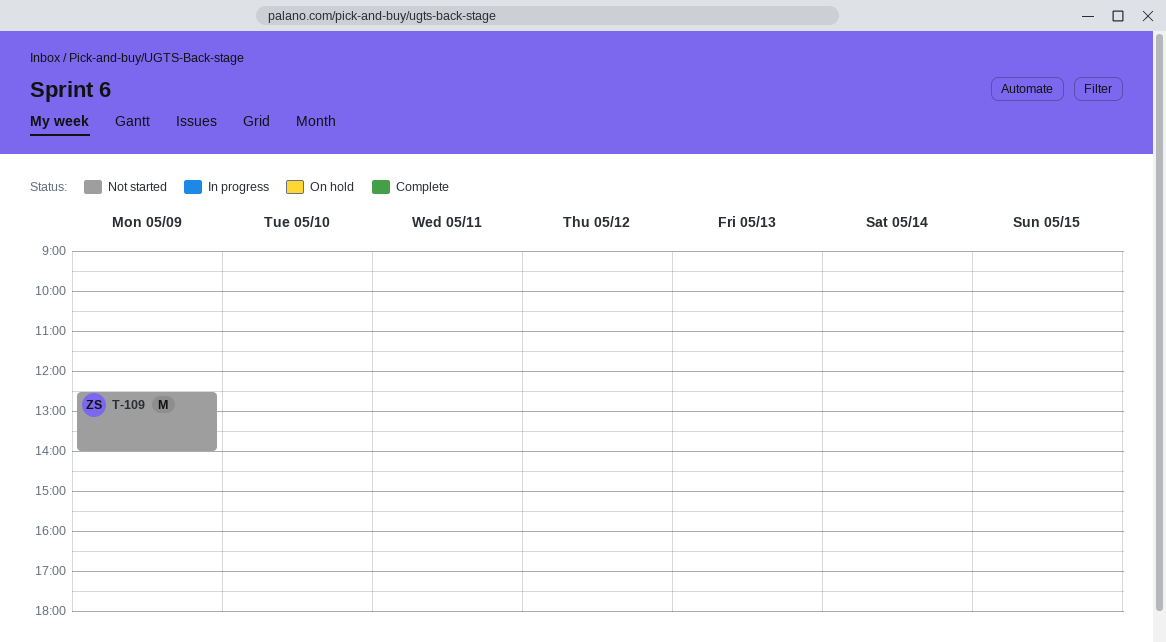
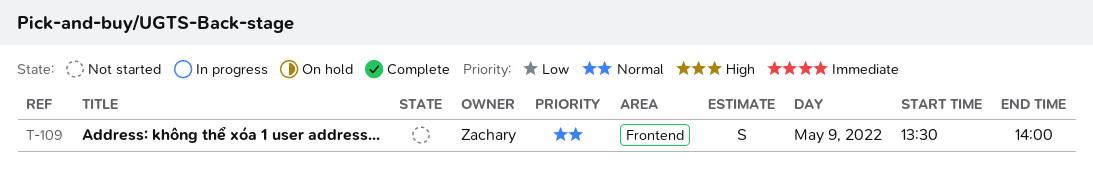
T-109, estimate: M -> S
T-109, begins: 12:30 -> 13:30

